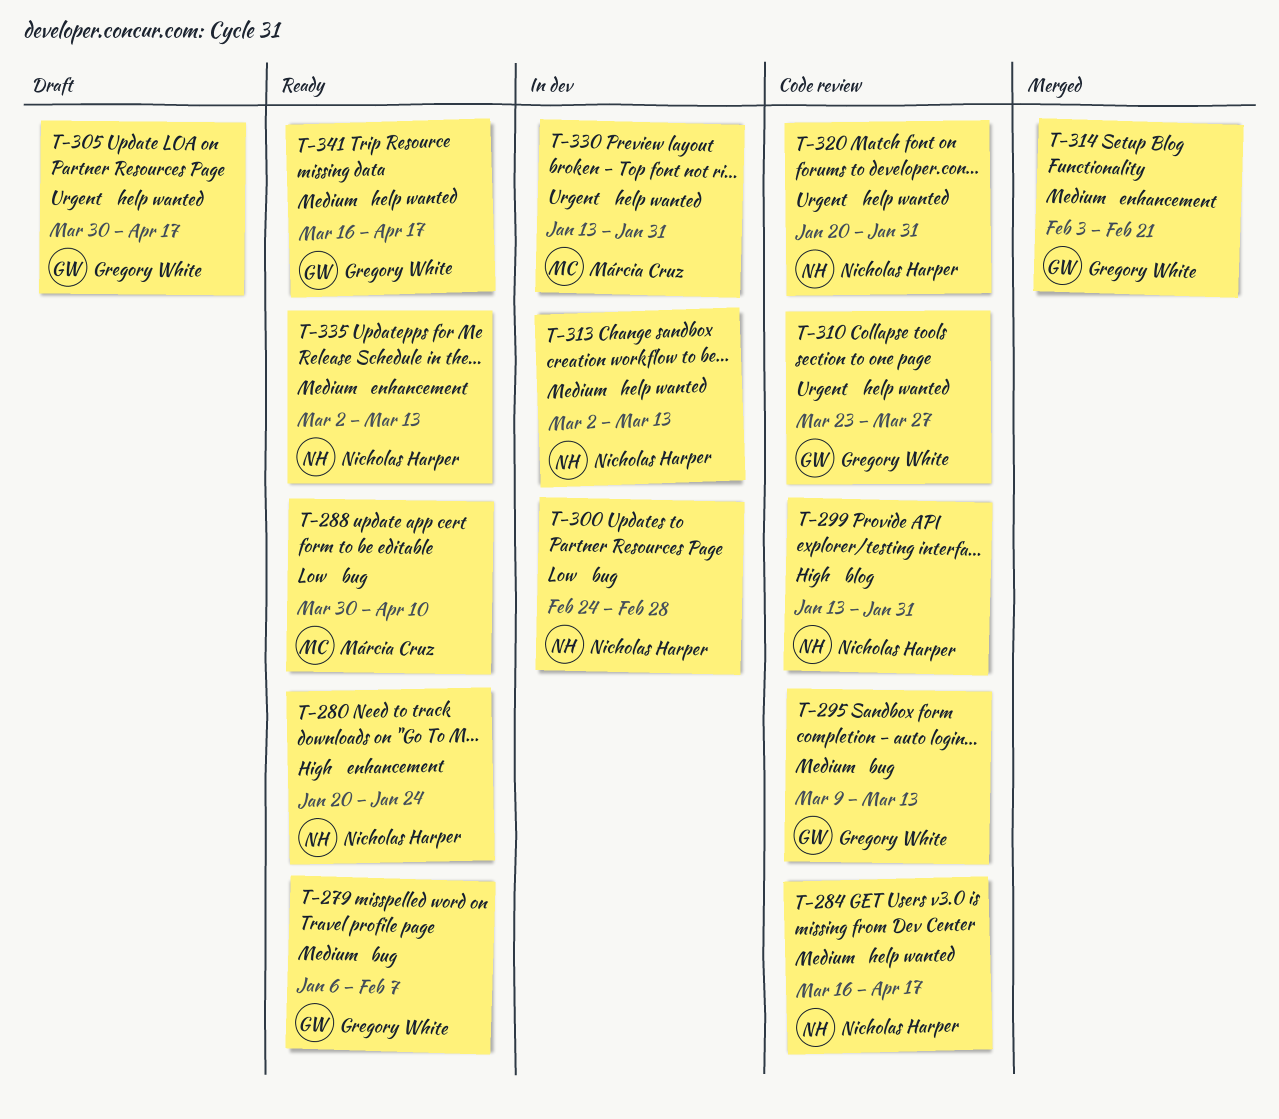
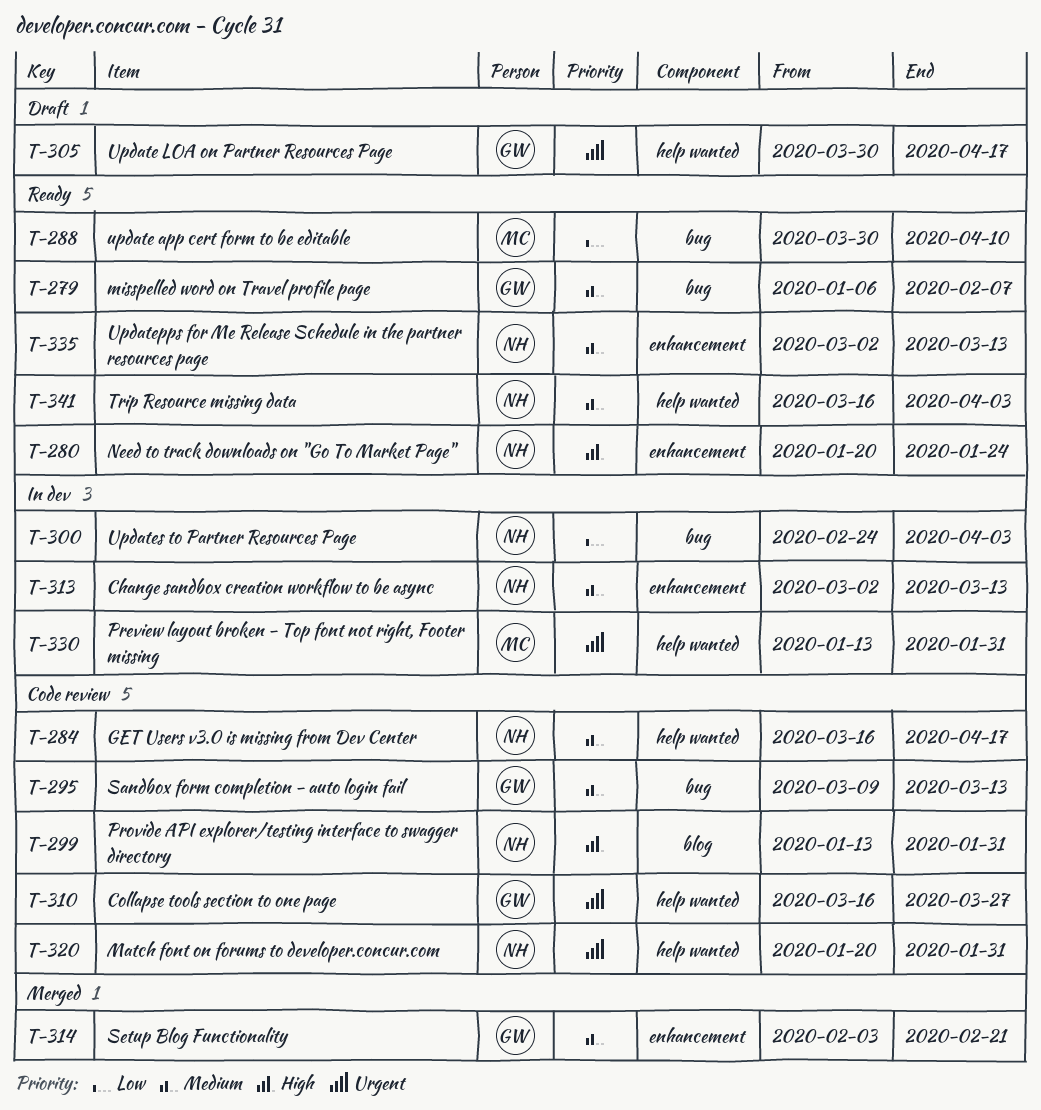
T-300, due: Feb 28 -> Apr 3
T-310, start: Mar 23 -> Mar 16
T-313, label: help wanted -> enhancement
T-341, owner: Gregory White -> Nicholas Harper
T-341, due: Apr 17 -> Apr 3

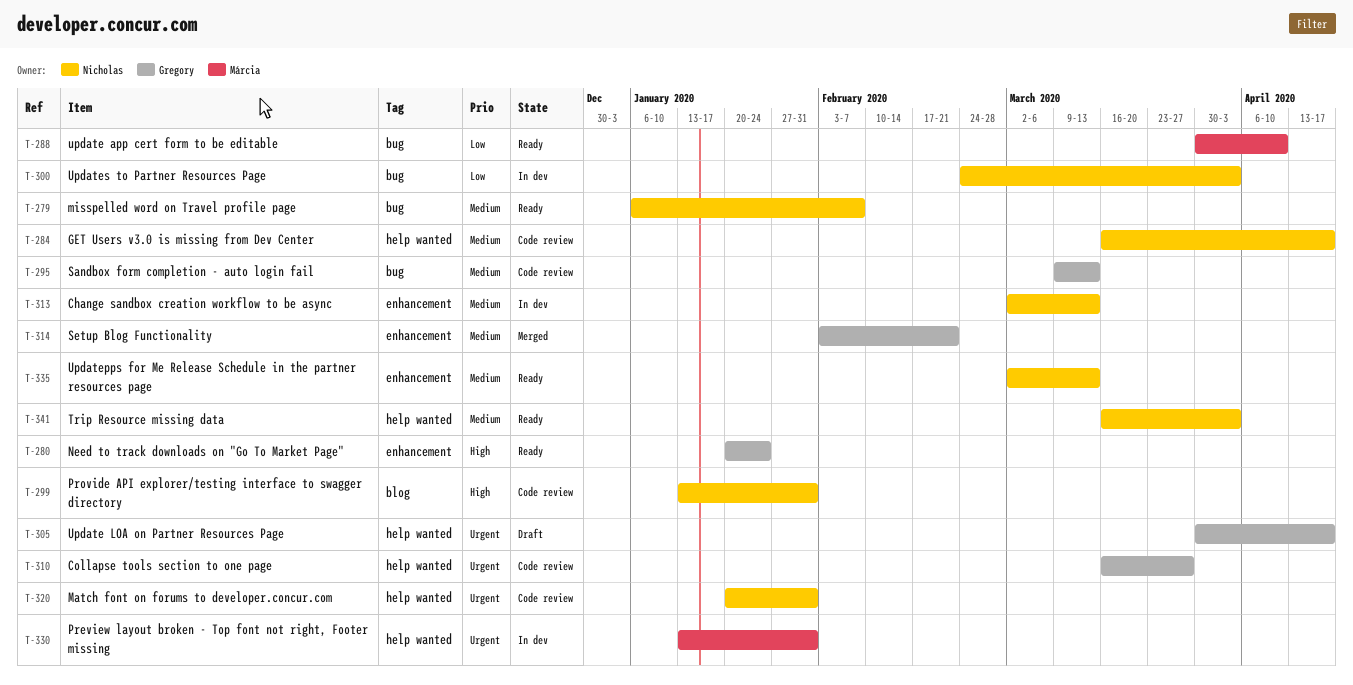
T-279, owner: Gregory -> Nicholas
T-280, owner: Nicholas -> Gregory

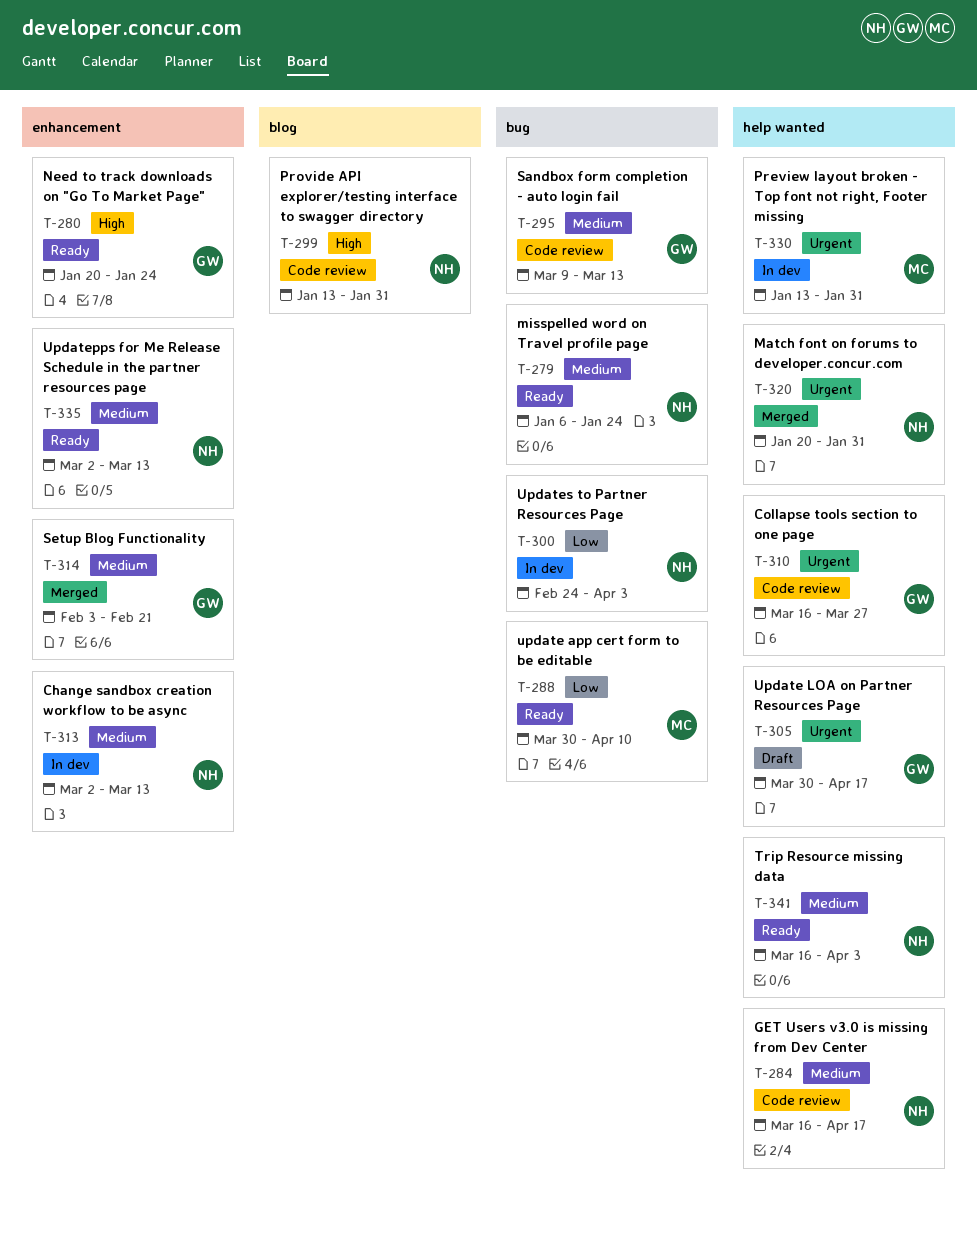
T-279, due: Feb 7 -> Jan 24
T-320, status: Code review -> Merged

